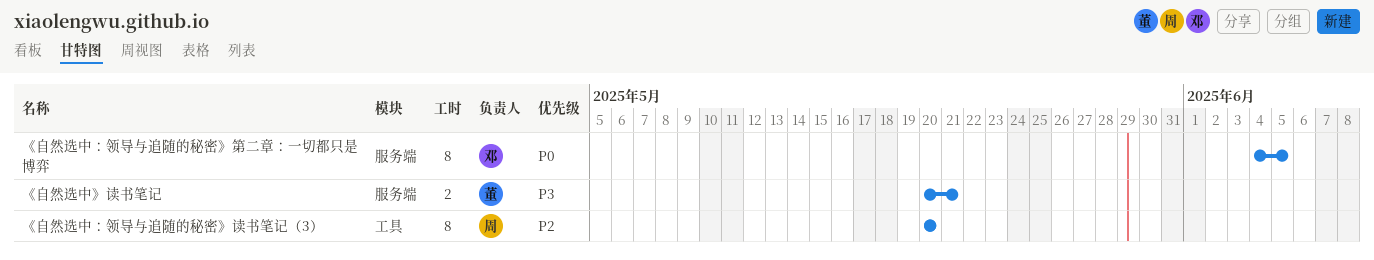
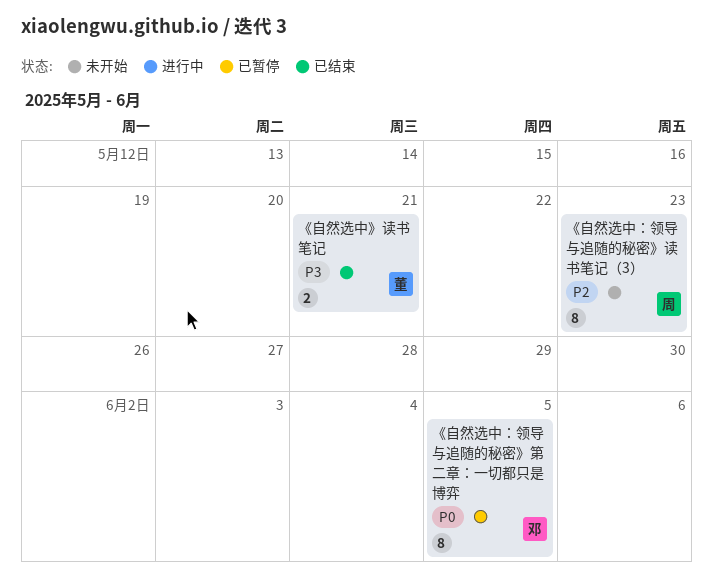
《自然选中：领导与追随的秘密》读书笔记（3）, due: May 20 -> May 23

